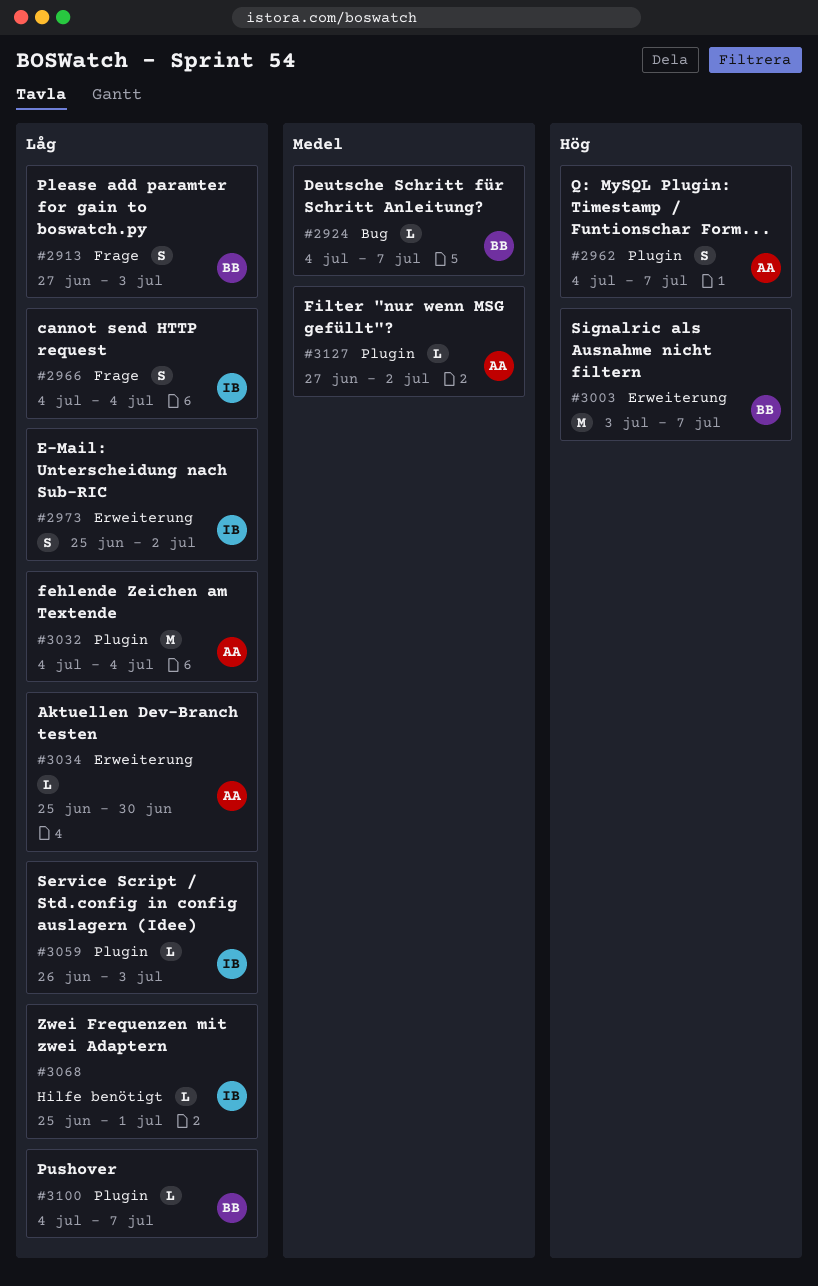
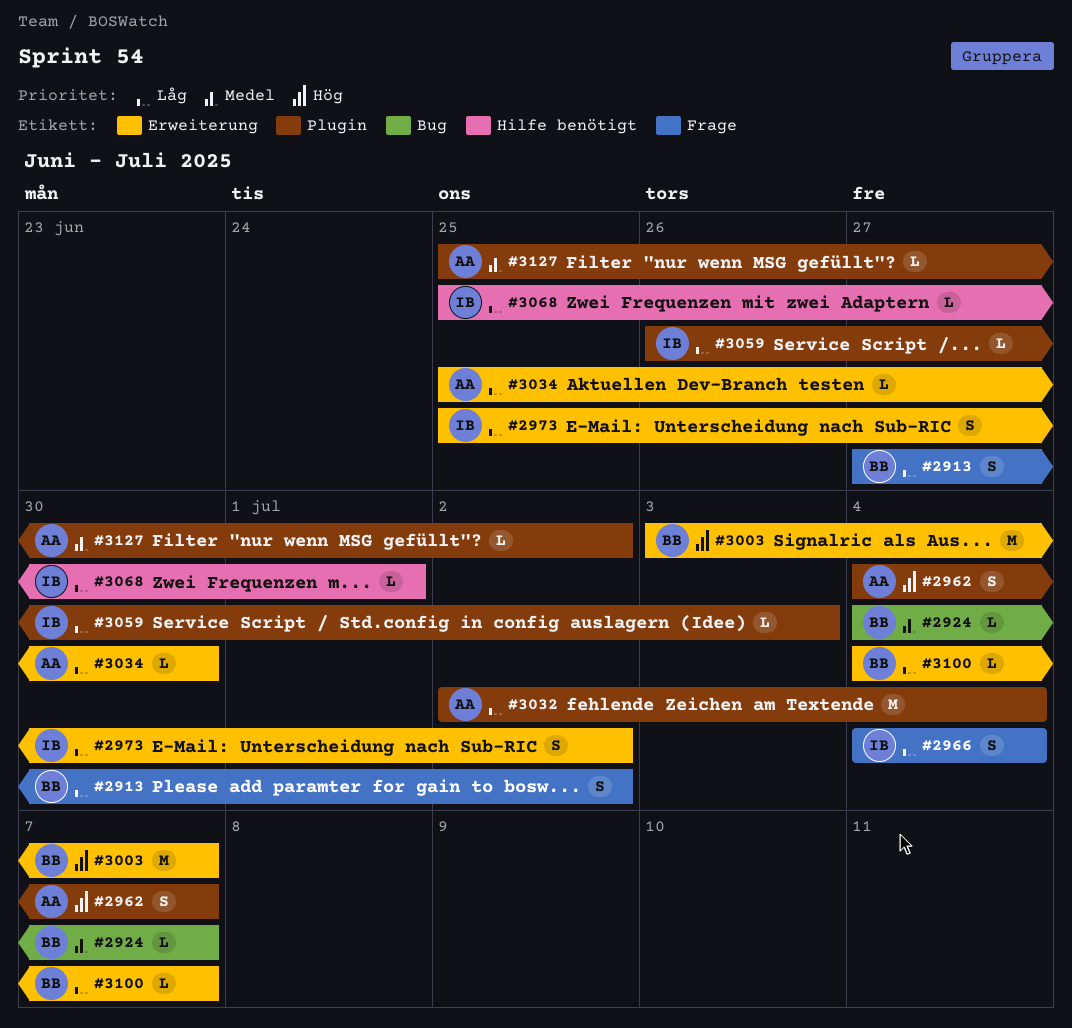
#2913, due: Jul 3 -> Jul 2
#3032, start: Jul 4 -> Jul 2
#3100, label: Plugin -> Erweiterung
#3127, start: Jun 27 -> Jun 25

